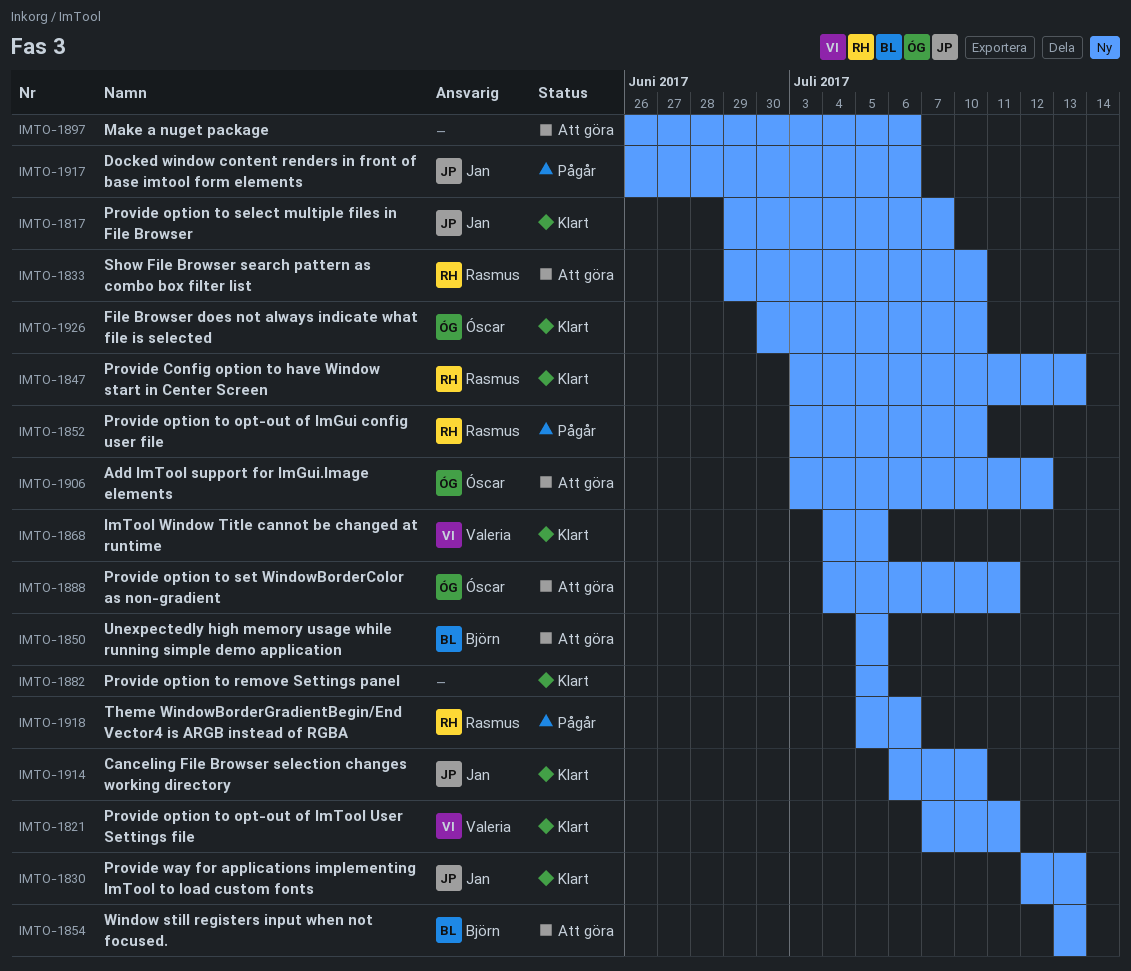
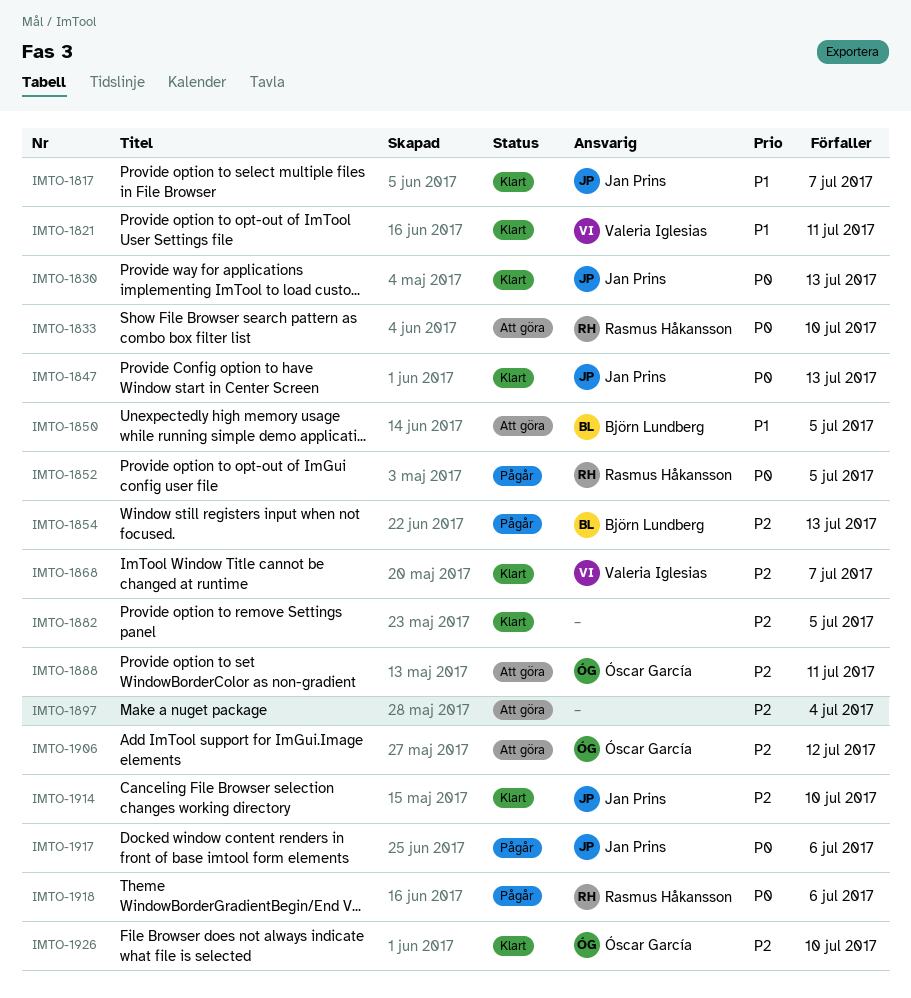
IMTO-1847, owner: Rasmus Håkansson -> Jan Prins
IMTO-1852, due: Jul 10 -> Jul 5
IMTO-1854, status: Att göra -> Pågår
IMTO-1868, due: Jul 5 -> Jul 7
IMTO-1897, due: Jul 6 -> Jul 4

